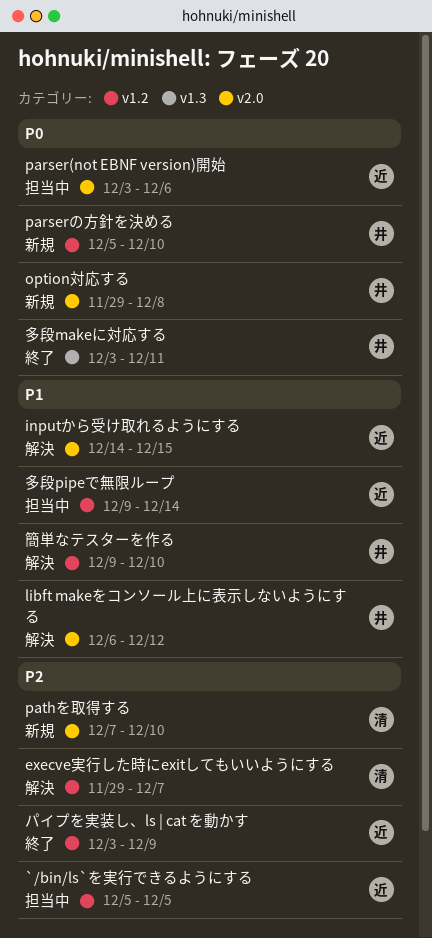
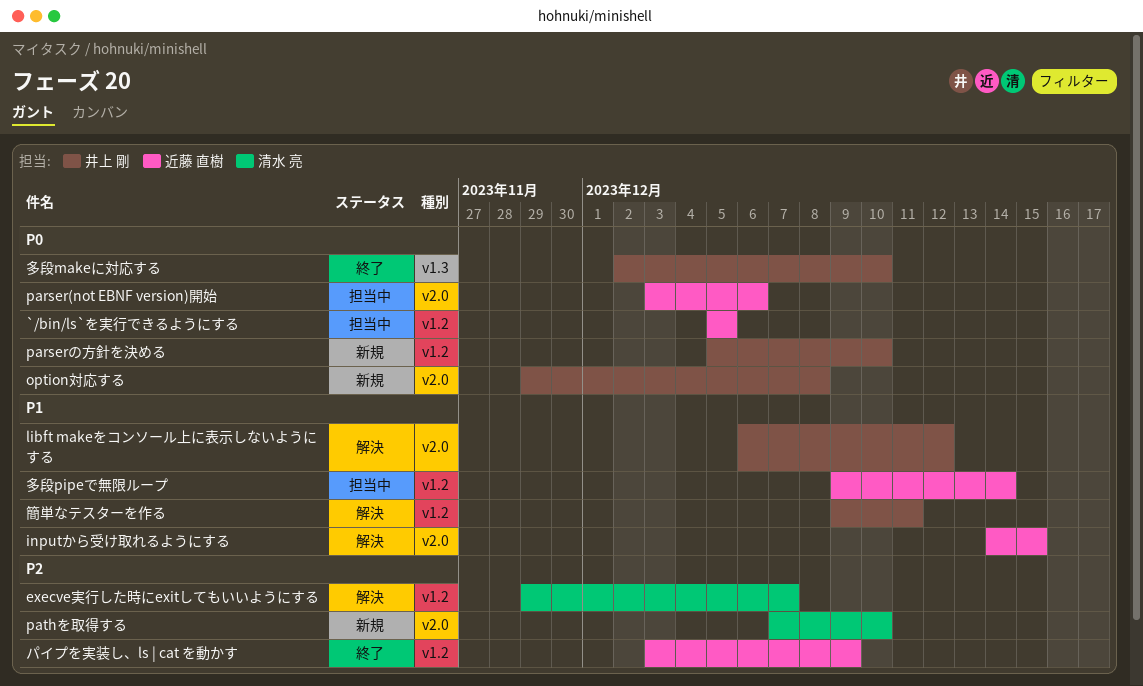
`/bin/ls`を実行できるようにする, priority: P2 -> P0
多段makeに対応する, start: Dec 3 -> Dec 2
多段makeに対応する, due: Dec 11 -> Dec 10
簡単なテスターを作る, due: Dec 10 -> Dec 11

